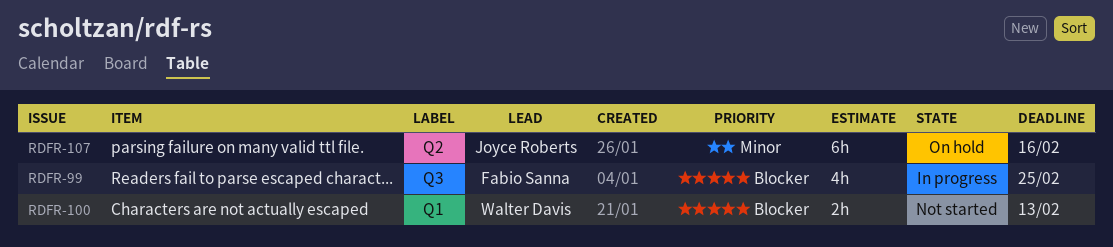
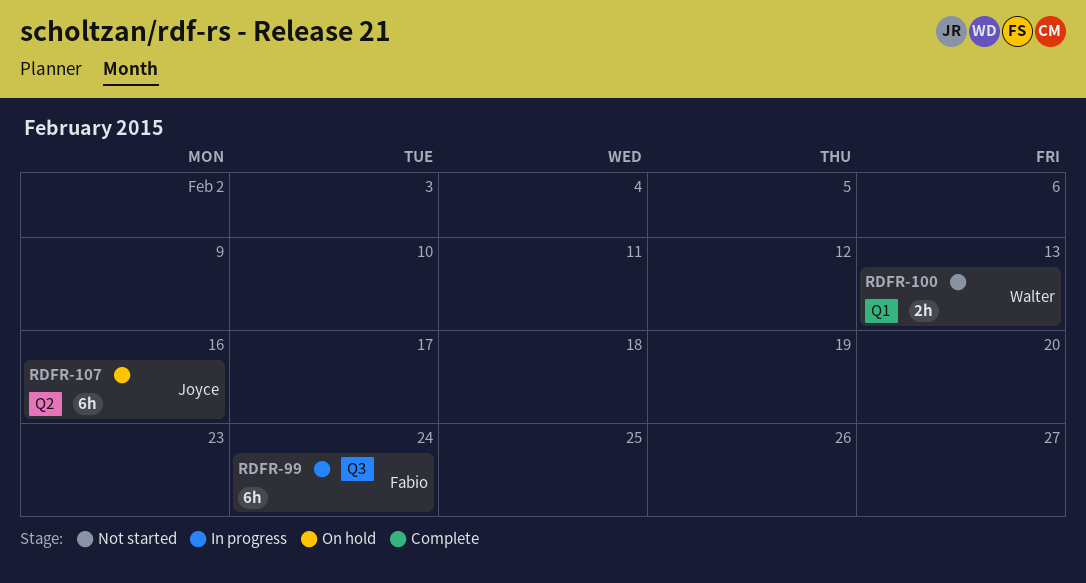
RDFR-99, estimate: 4h -> 6h
RDFR-99, due: Feb 25 -> Feb 24

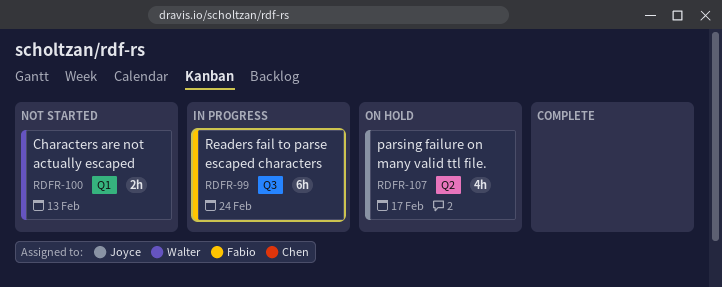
RDFR-107, estimate: 6h -> 4h
RDFR-107, due: Feb 16 -> Feb 17

